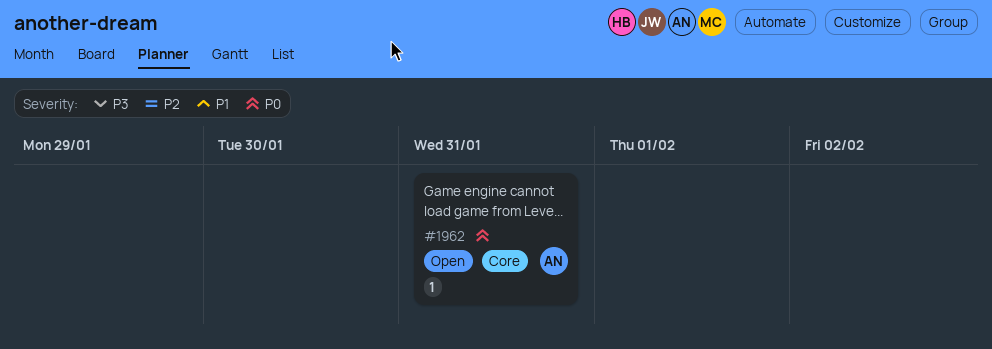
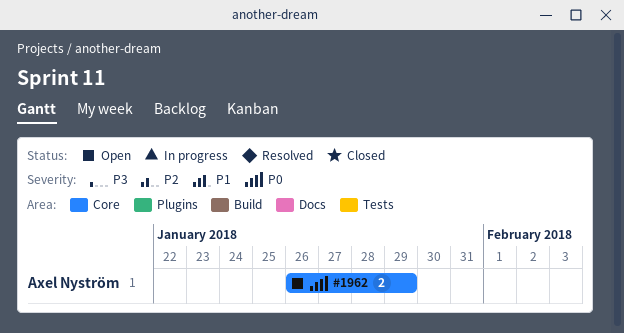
#1962, estimate: 1 -> 2
#1962, due: Jan 31 -> Jan 29

